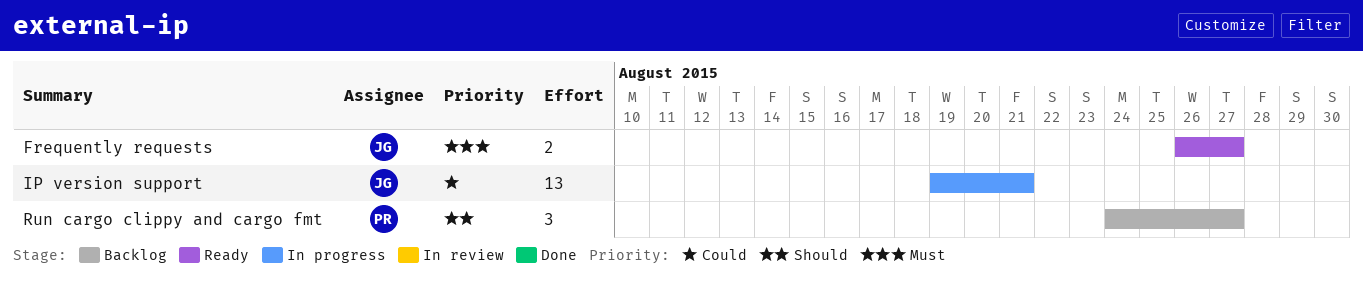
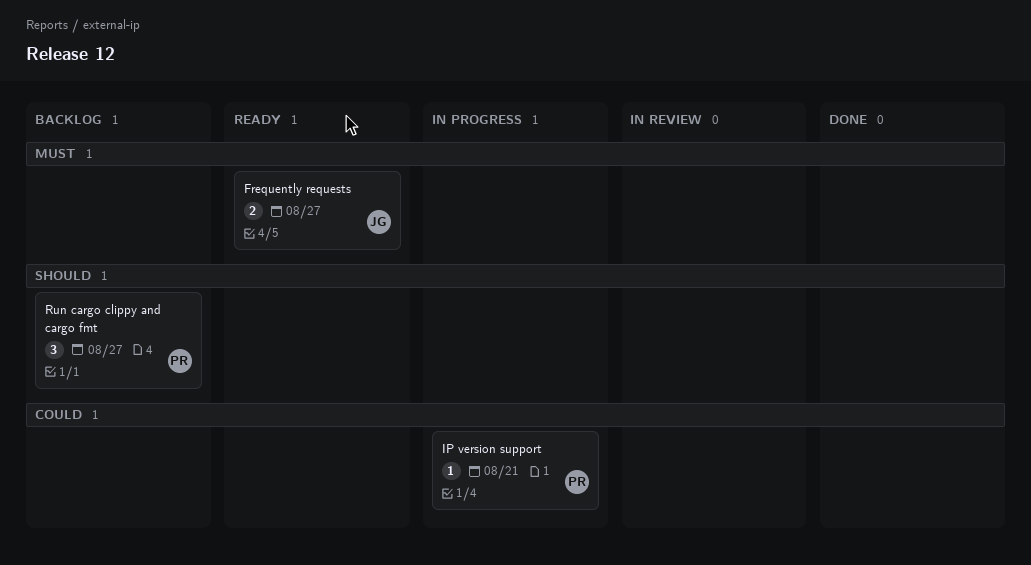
IP version support, owner: JG -> PR
IP version support, estimate: 13 -> 1

